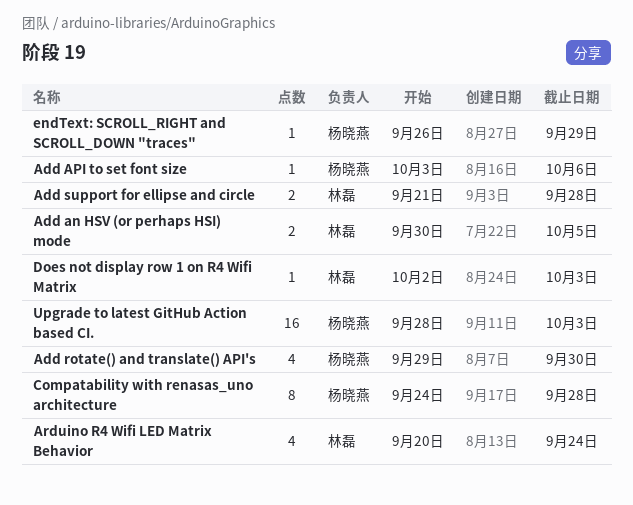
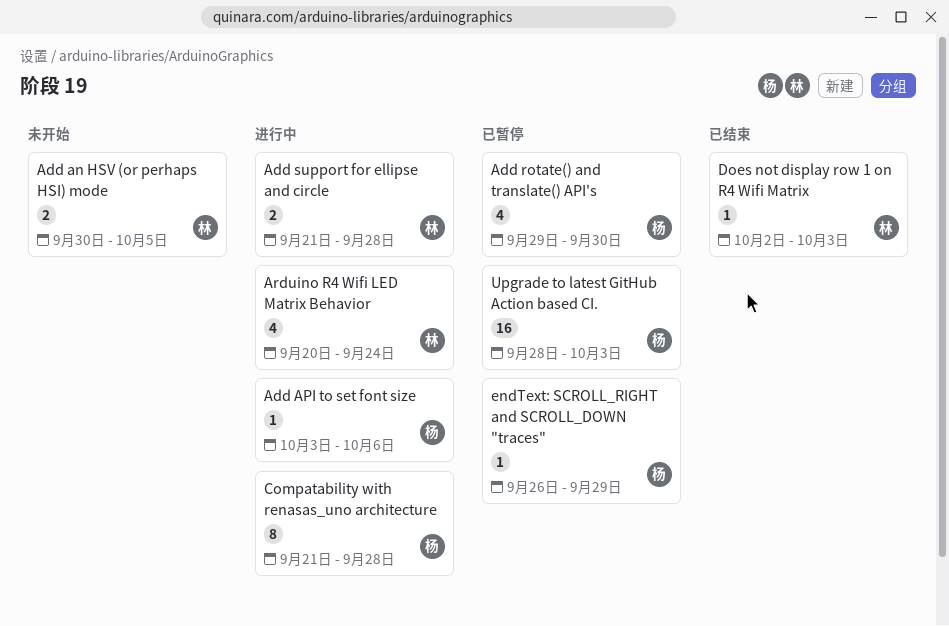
Compatability with renasas_uno architecture, start: Sep 24 -> Sep 21

